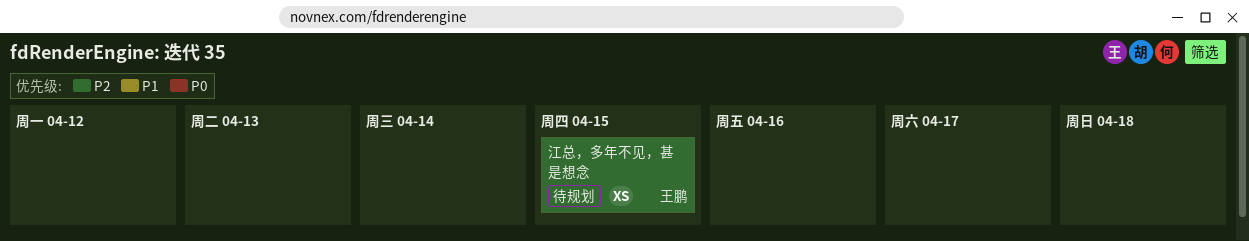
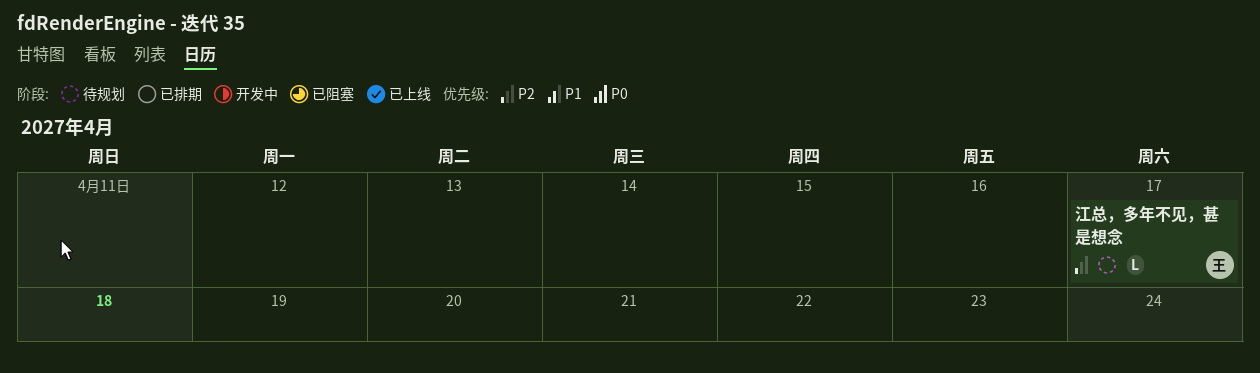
江总，多年不见，甚是想念, estimate: XS -> L
江总，多年不见，甚是想念, due: Apr 15 -> Apr 17

